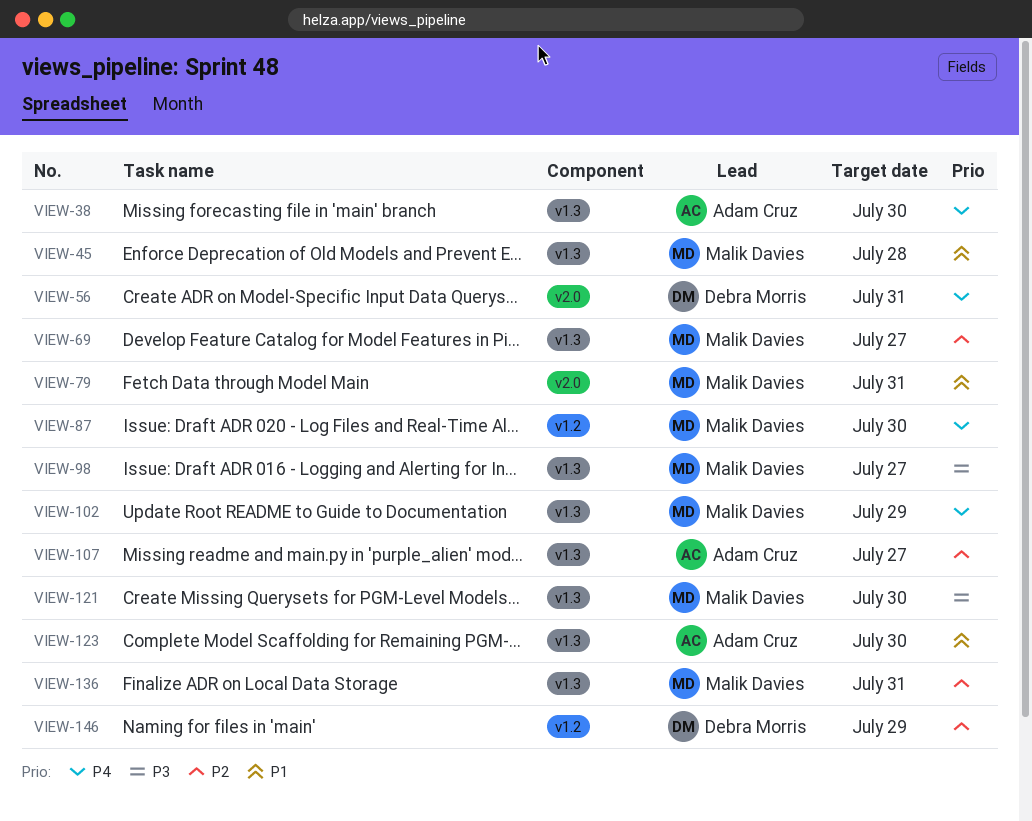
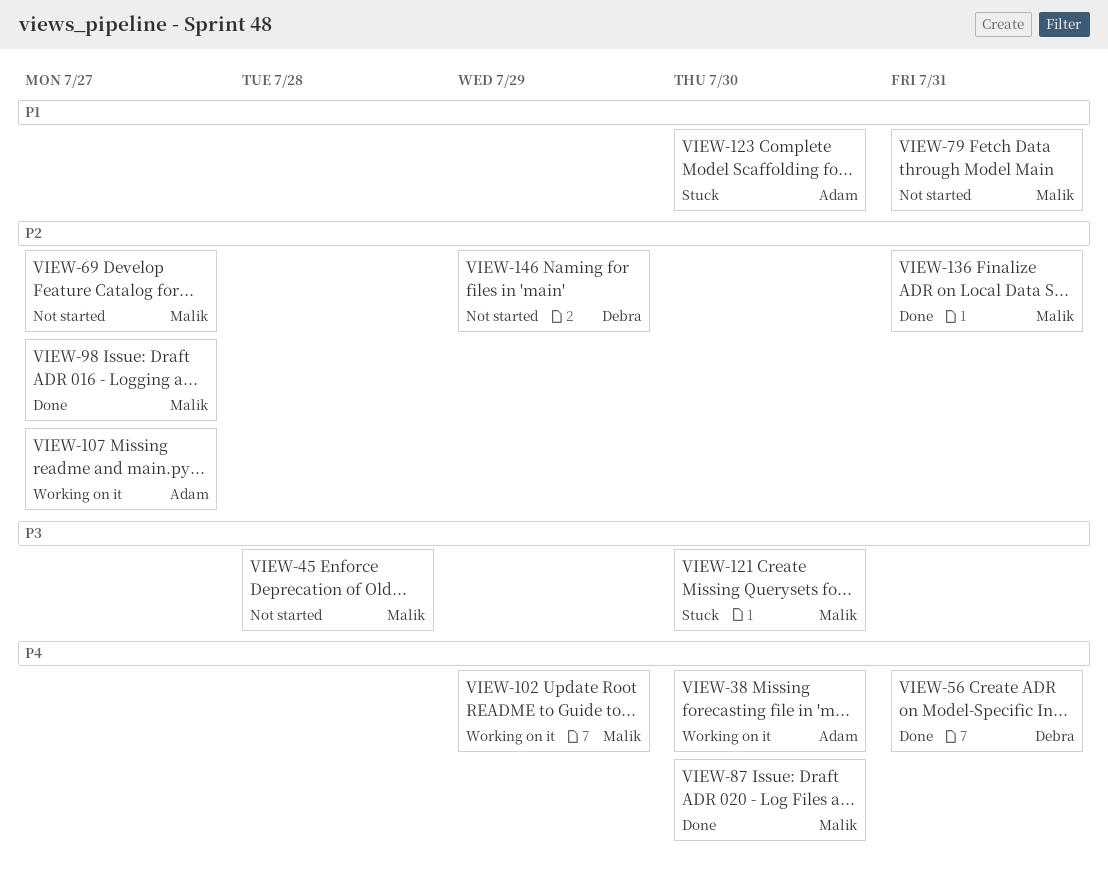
VIEW-45, priority: P1 -> P3
VIEW-98, priority: P3 -> P2

